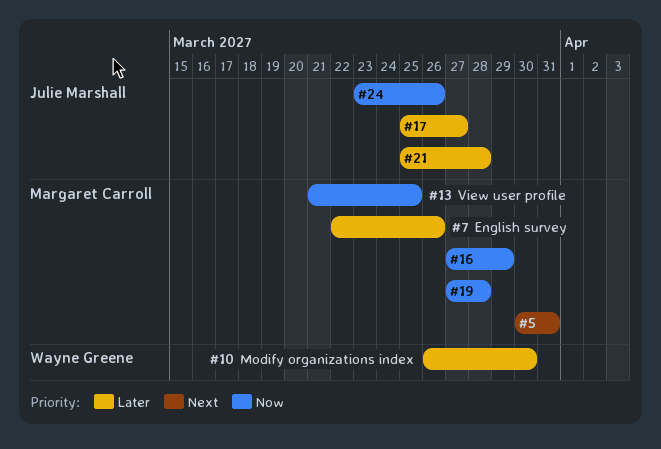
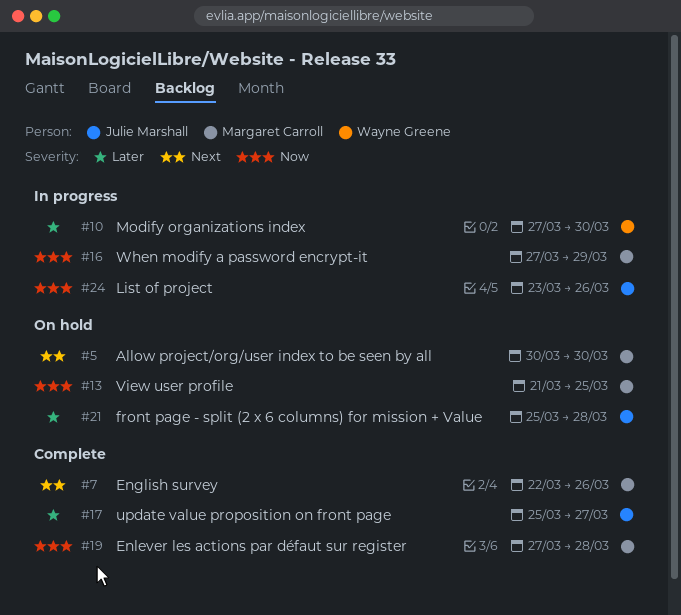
#5, due: Mar 31 -> Mar 30
#7, priority: Later -> Next
#10, start: Mar 26 -> Mar 27

